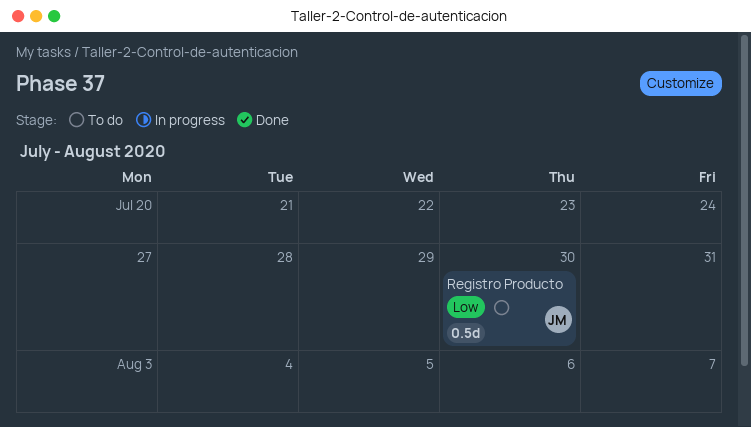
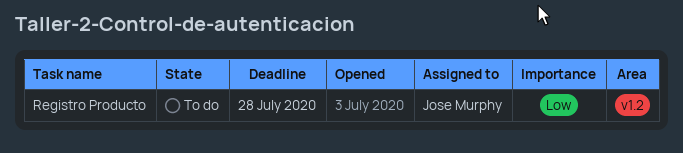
Registro Producto, due: Jul 30 -> Jul 28

